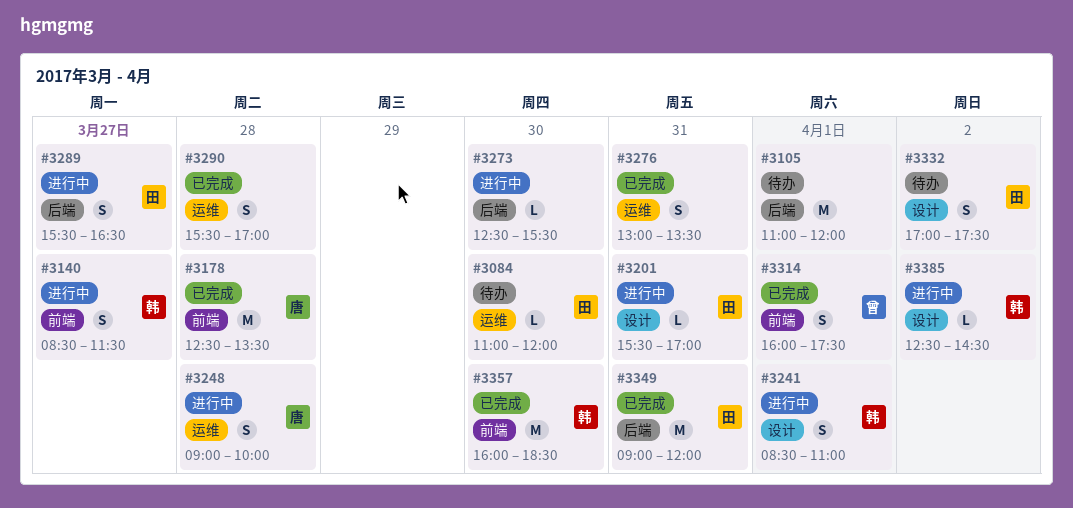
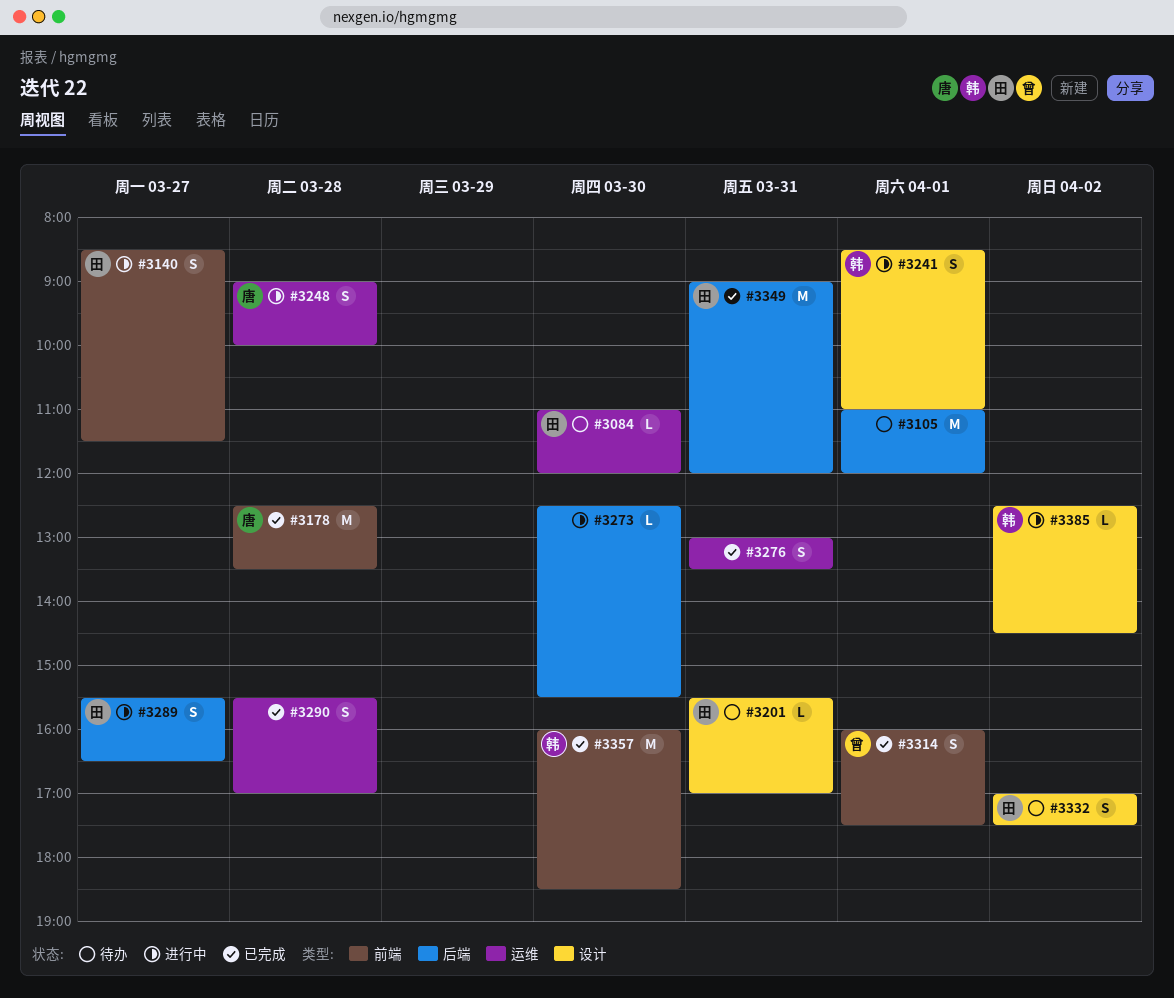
#3140, owner: 韩 -> 田
#3201, status: 进行中 -> 待办

